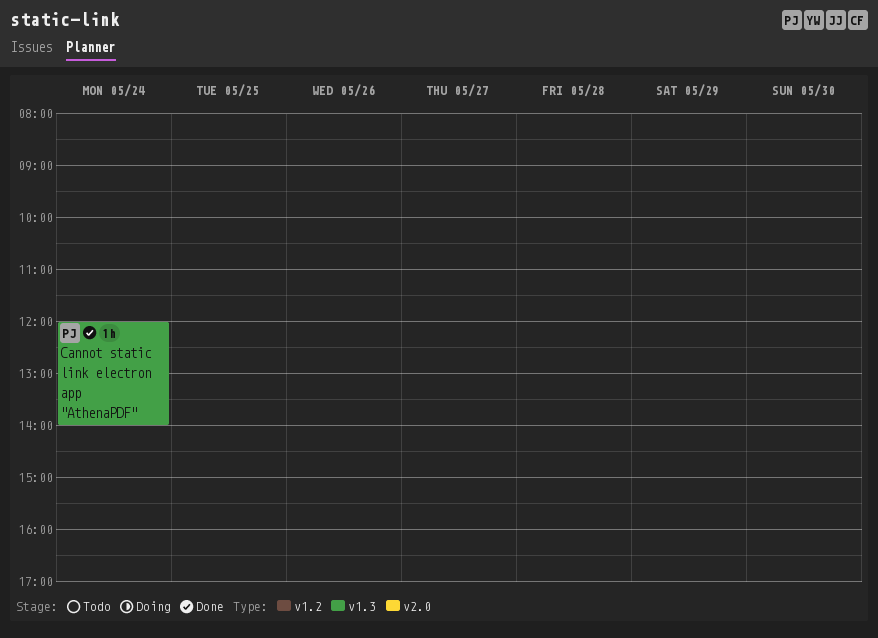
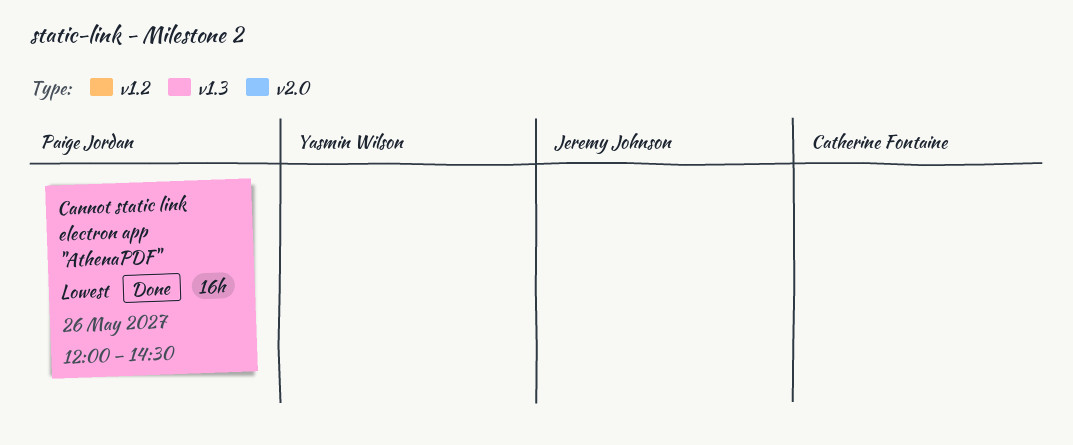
Cannot static link electron app "AthenaPDF", estimate: 1h -> 16h
Cannot static link electron app "AthenaPDF", day: May 24 -> May 26
Cannot static link electron app "AthenaPDF", ends: 14:00 -> 14:30

